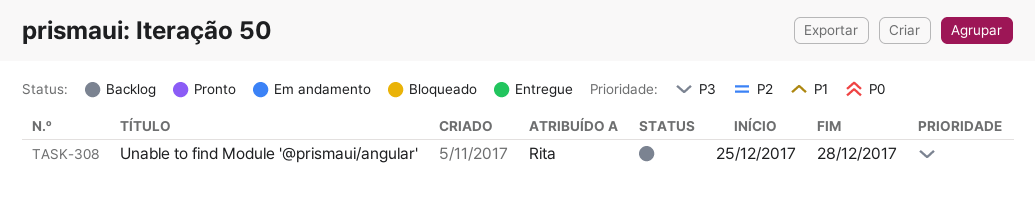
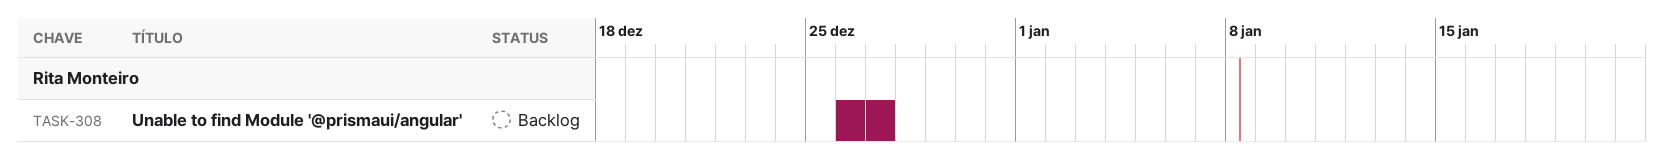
TASK-308, start: Dec 25 -> Dec 26
TASK-308, due: Dec 28 -> Dec 27

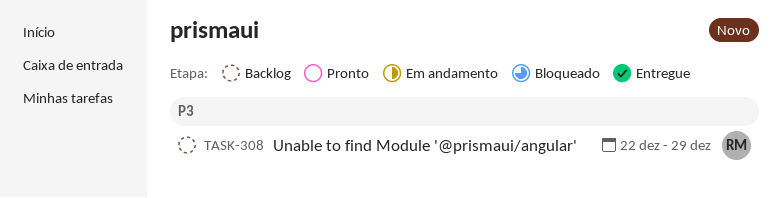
TASK-308, start: Dec 26 -> Dec 22
TASK-308, due: Dec 27 -> Dec 29

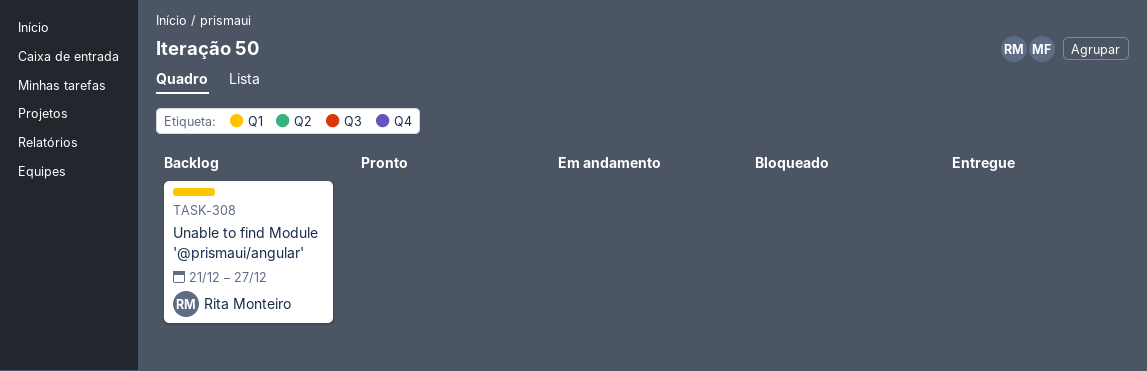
TASK-308, start: Dec 22 -> Dec 21
TASK-308, due: Dec 29 -> Dec 27

